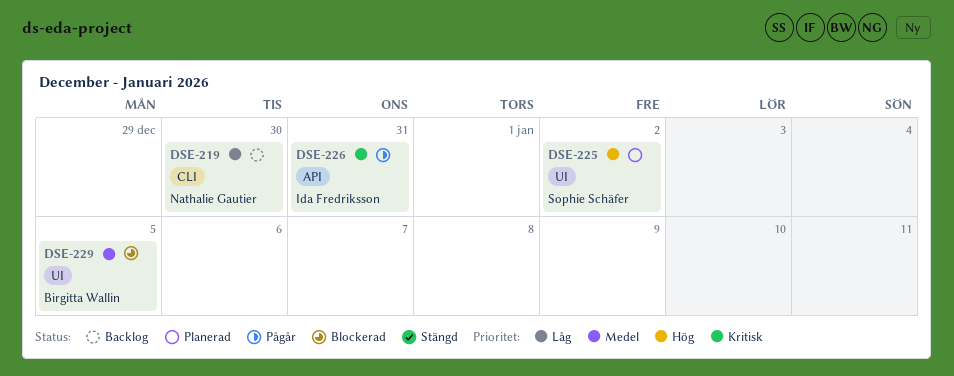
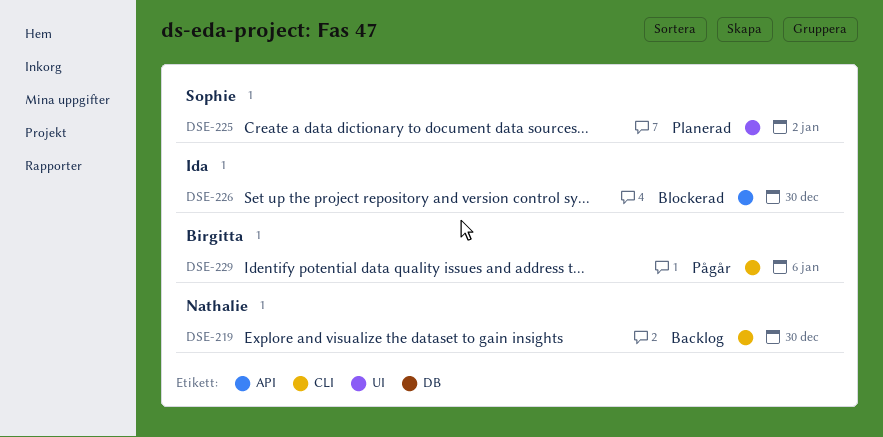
DSE-226, status: Pågår -> Blockerad
DSE-226, due: Dec 31 -> Dec 30
DSE-229, status: Blockerad -> Pågår
DSE-229, label: UI -> CLI
DSE-229, due: Jan 5 -> Jan 6

